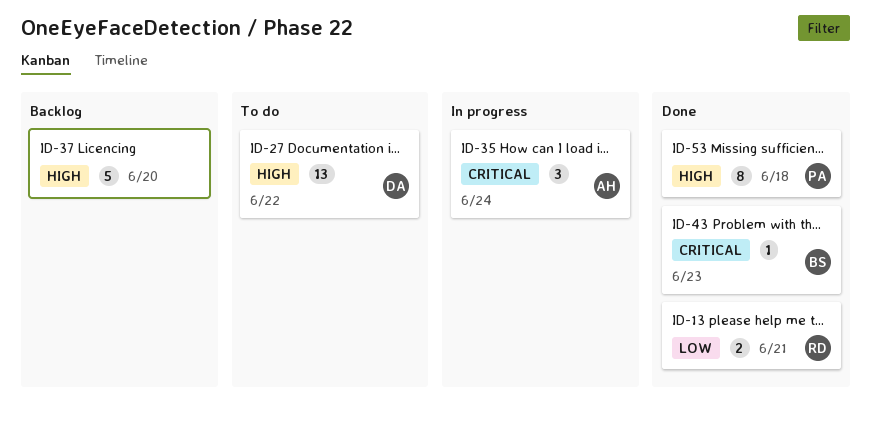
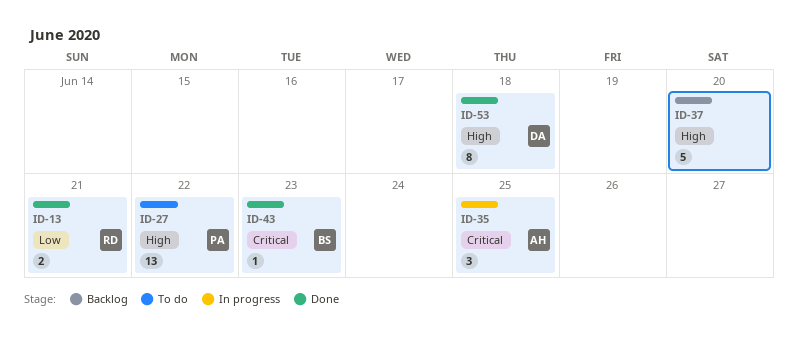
ID-27, owner: DA -> PA
ID-35, due: Jun 24 -> Jun 25
ID-53, owner: PA -> DA

